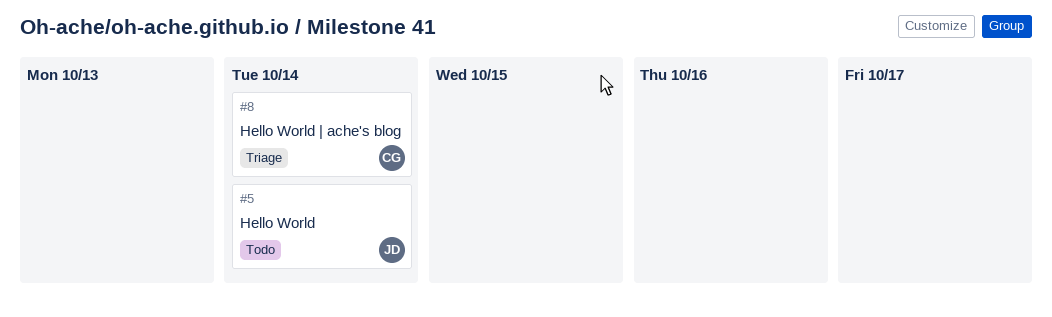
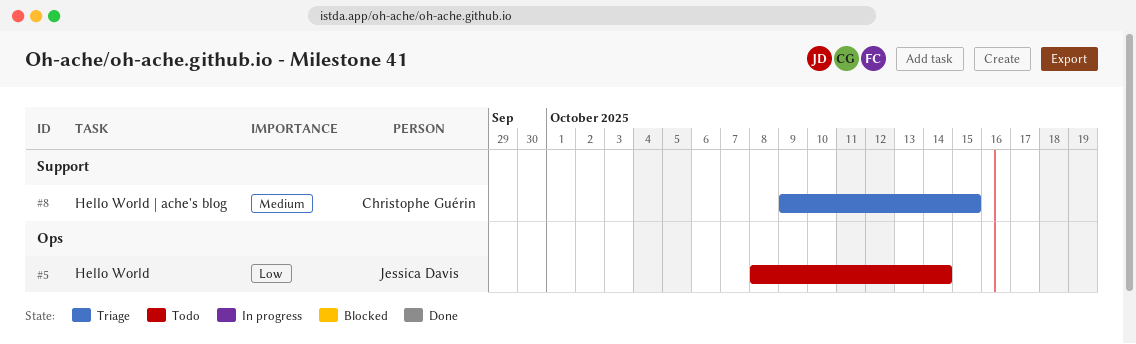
#8, due: Oct 14 -> Oct 15

